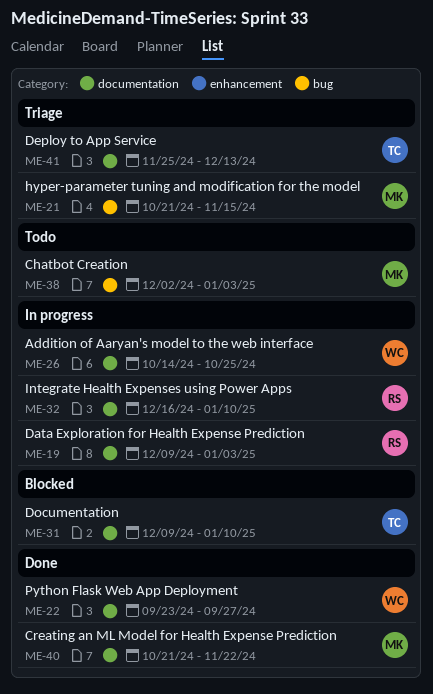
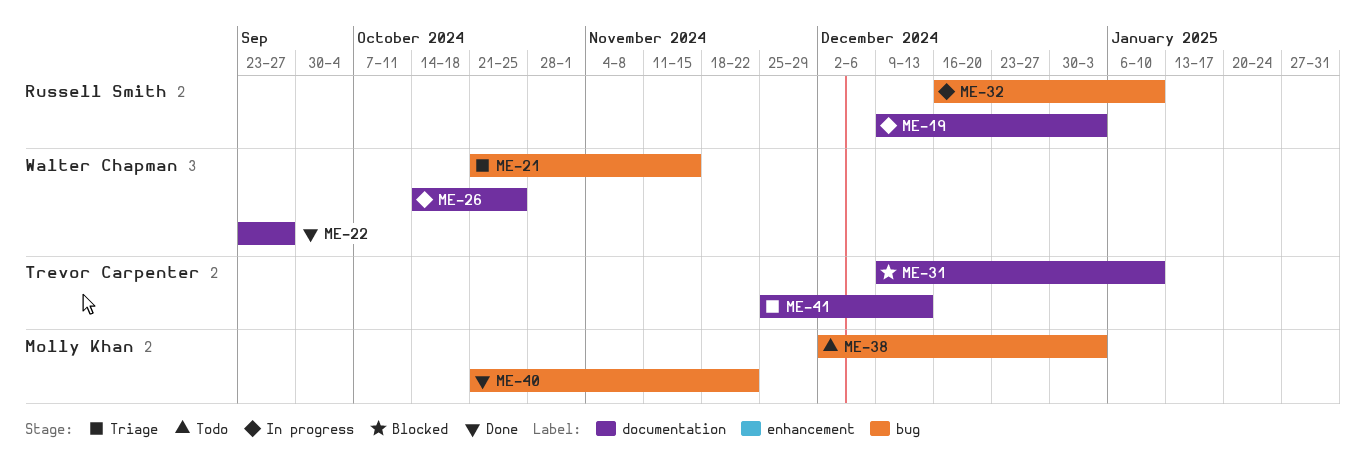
ME-21, owner: Molly Khan -> Walter Chapman
ME-32, label: documentation -> bug
ME-40, label: documentation -> bug

